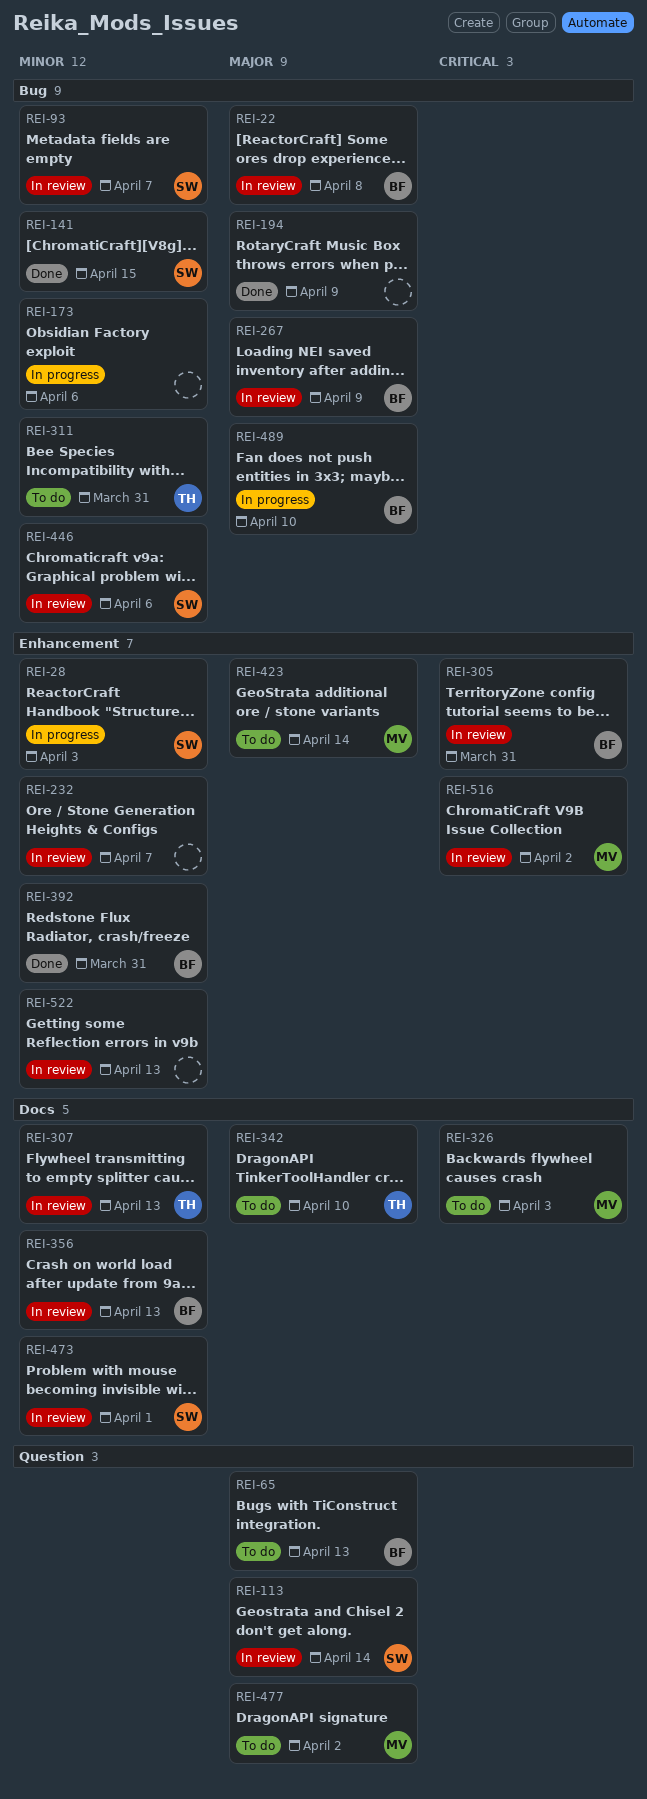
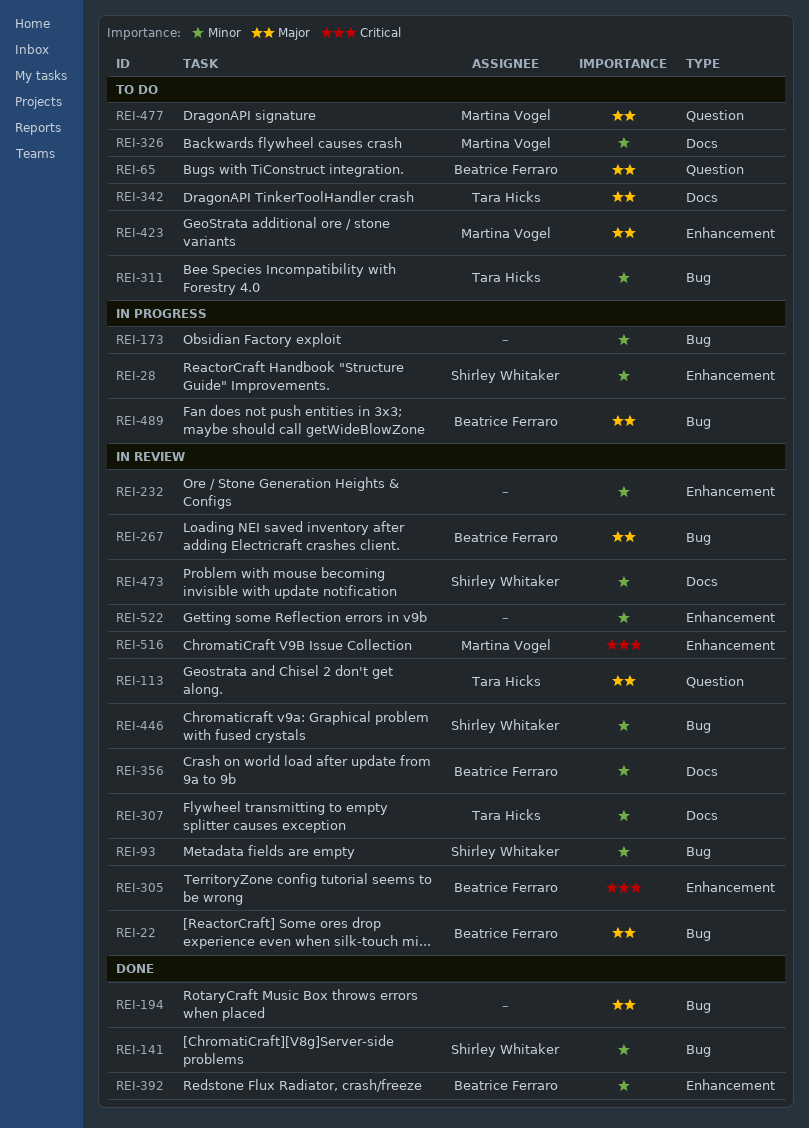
REI-113, owner: Shirley Whitaker -> Tara Hicks
REI-326, priority: Critical -> Minor

